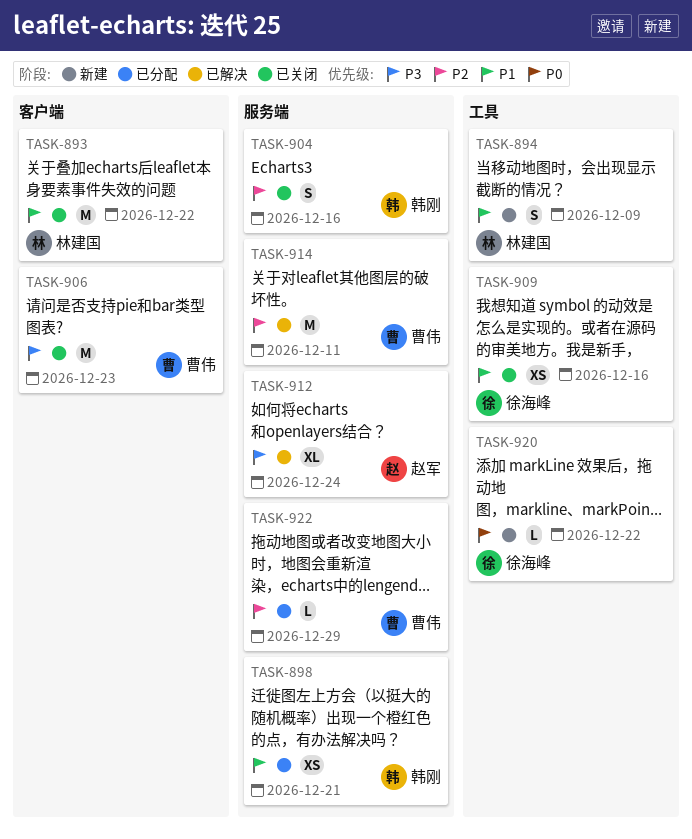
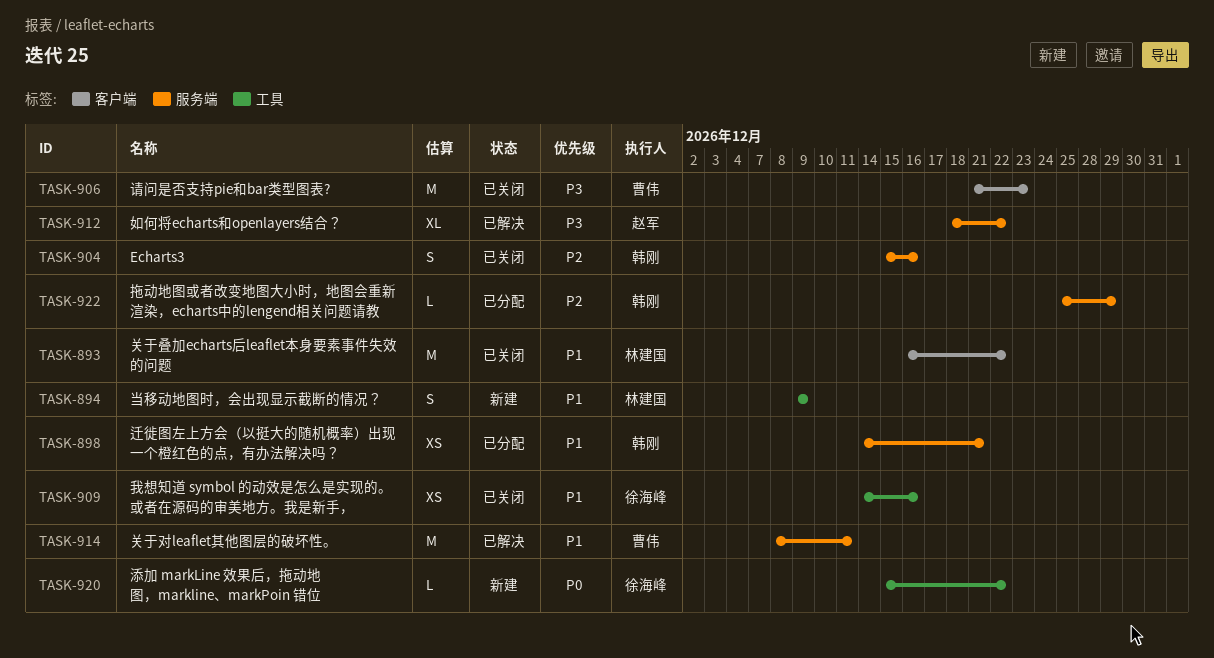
TASK-912, due: Dec 24 -> Dec 22
TASK-914, priority: P2 -> P1
TASK-922, owner: 曹伟 -> 韩刚

